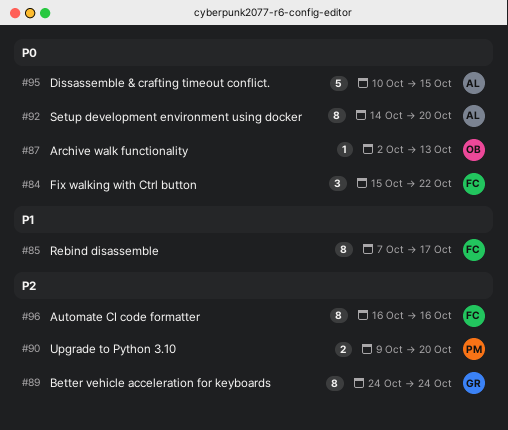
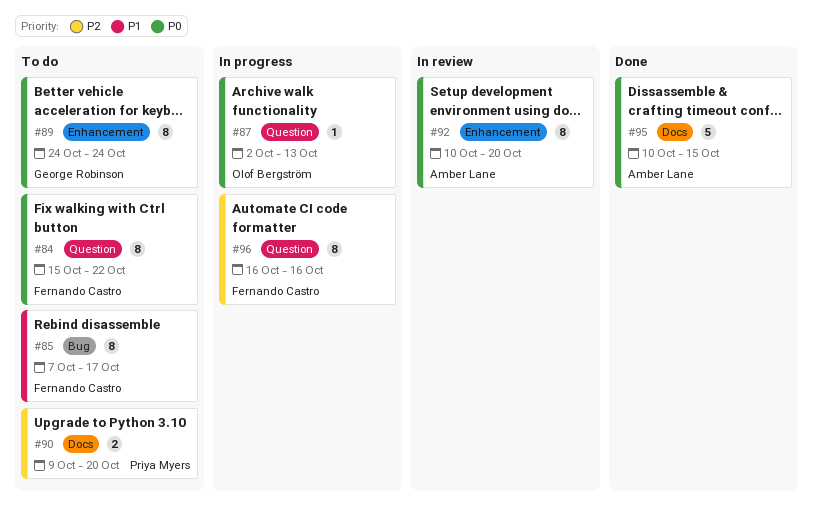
#84, estimate: 3 -> 8
#89, priority: P2 -> P0
#92, start: Oct 14 -> Oct 10

